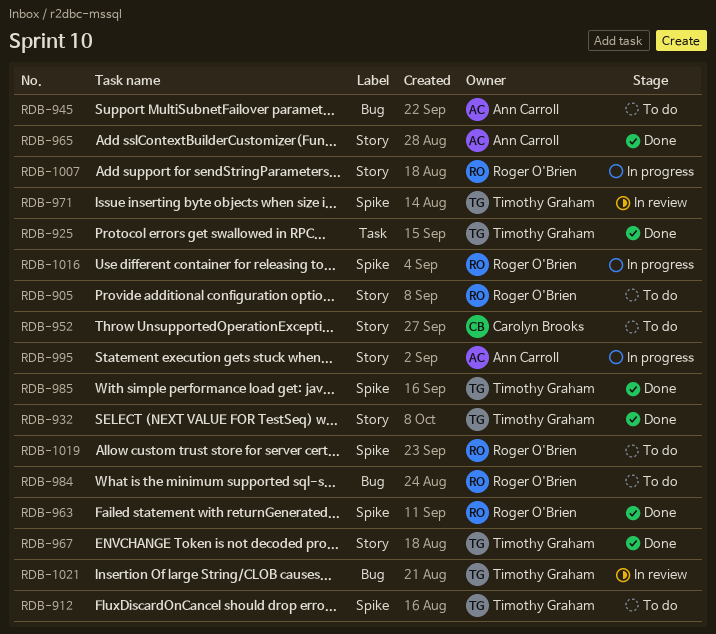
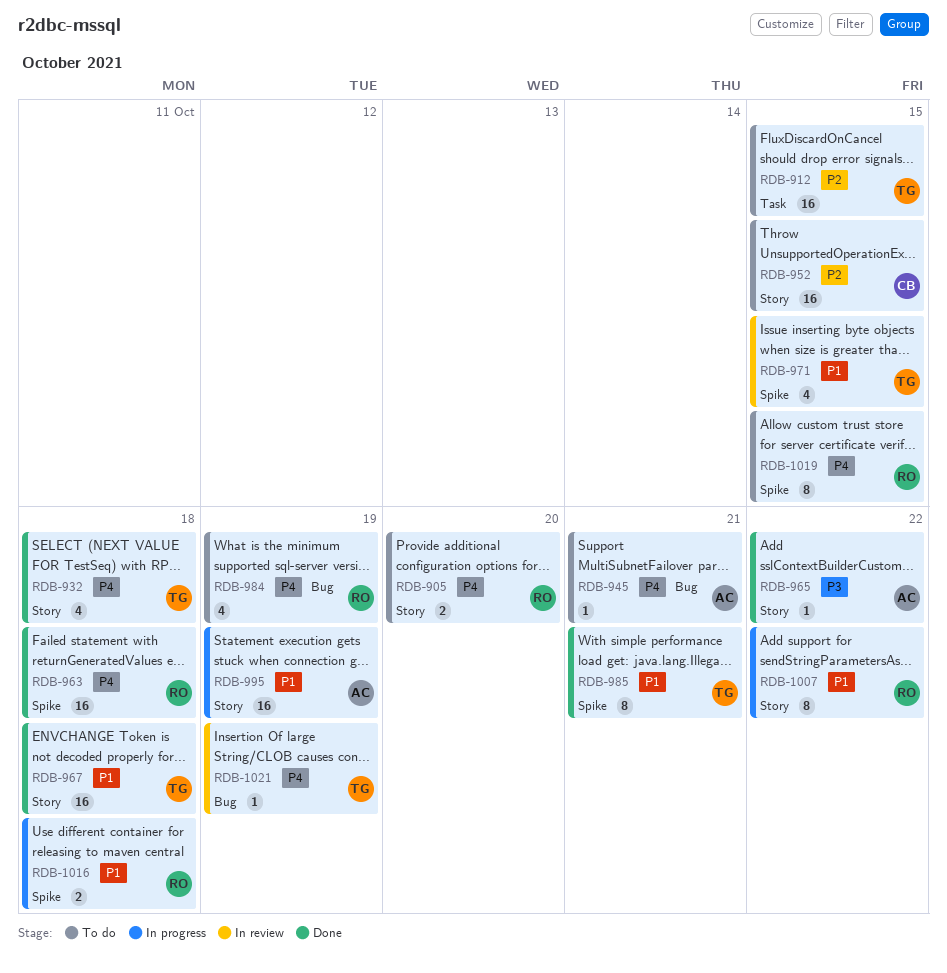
RDB-912, label: Spike -> Task
RDB-925: present -> none

